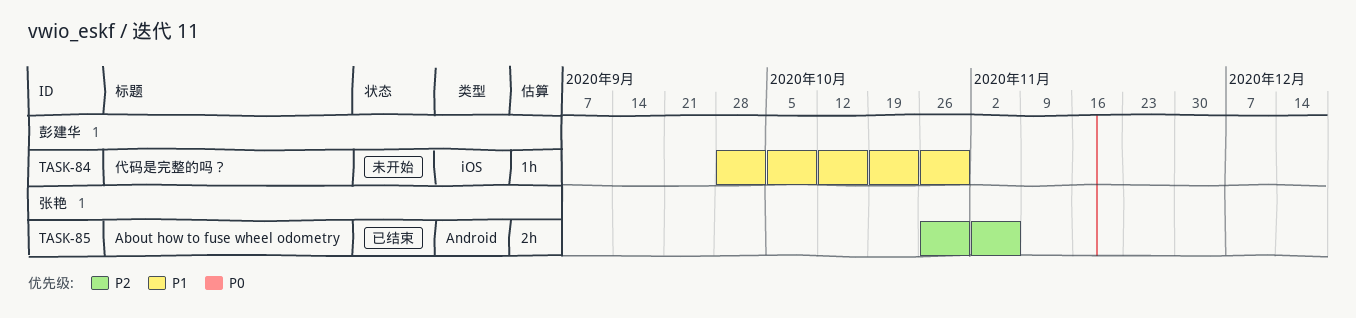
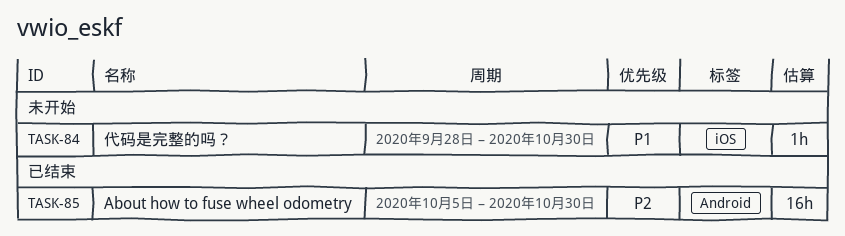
TASK-85, estimate: 2h -> 16h
TASK-85, start: Oct 26 -> Oct 5
TASK-85, due: Nov 6 -> Oct 30

